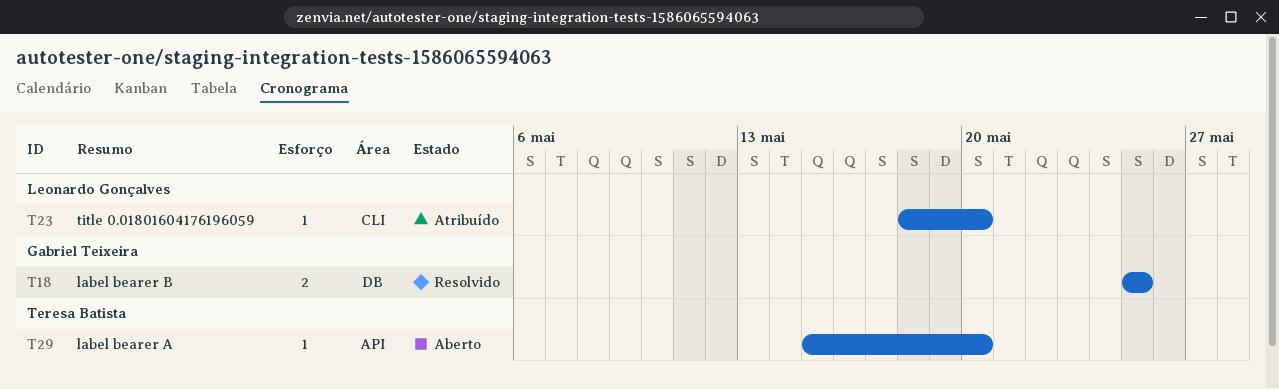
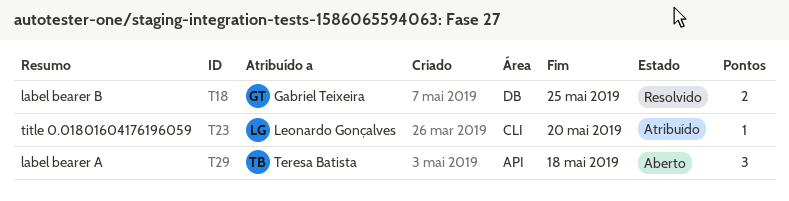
T29, estimate: 1 -> 3
T29, due: May 20 -> May 18

